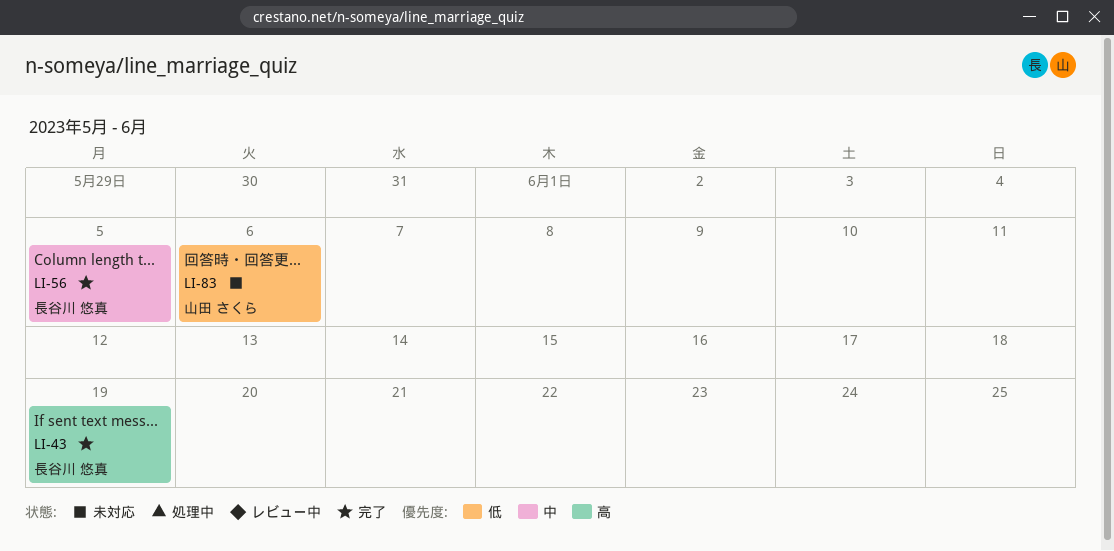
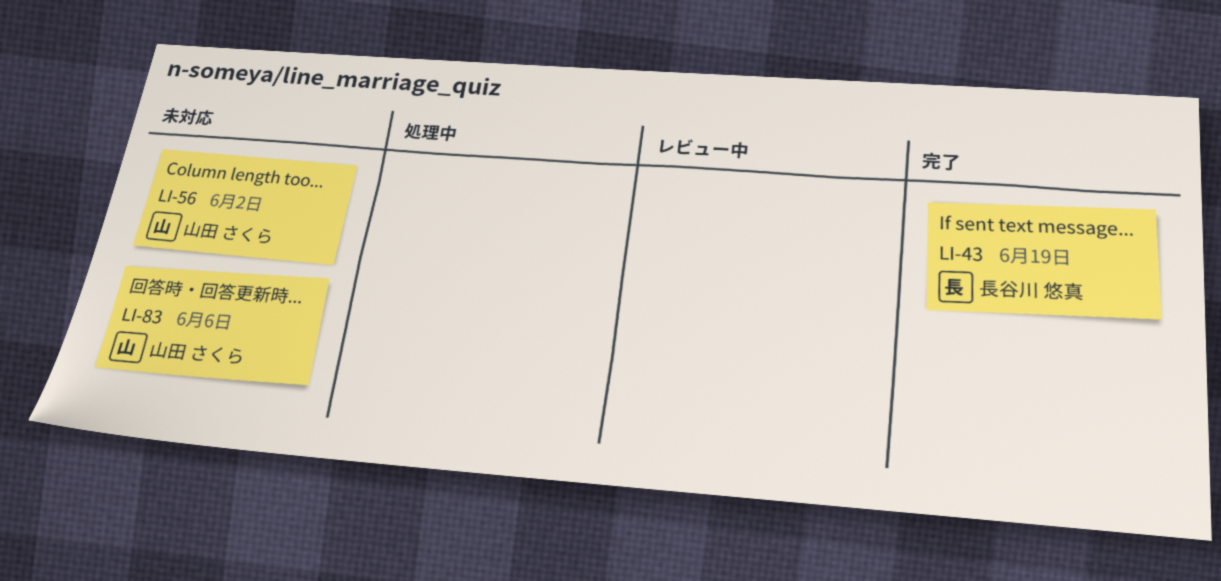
LI-56, status: 完了 -> 未対応
LI-56, owner: 長谷川 悠真 -> 山田 さくら
LI-56, due: Jun 5 -> Jun 2

